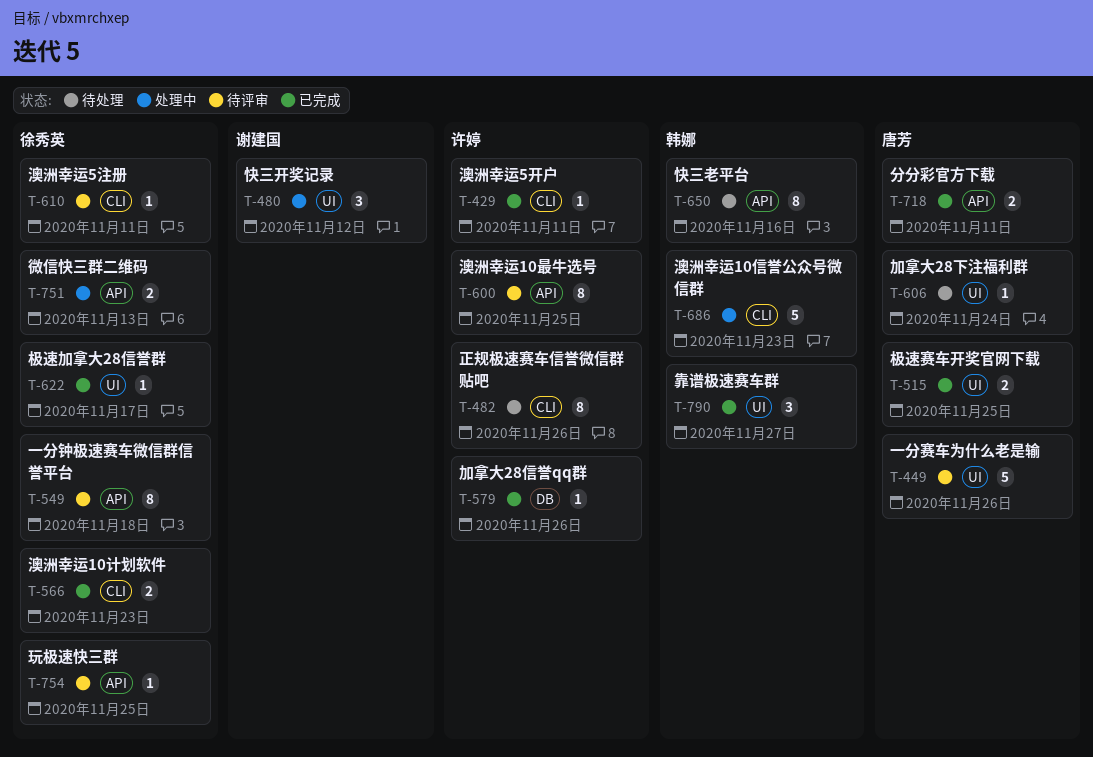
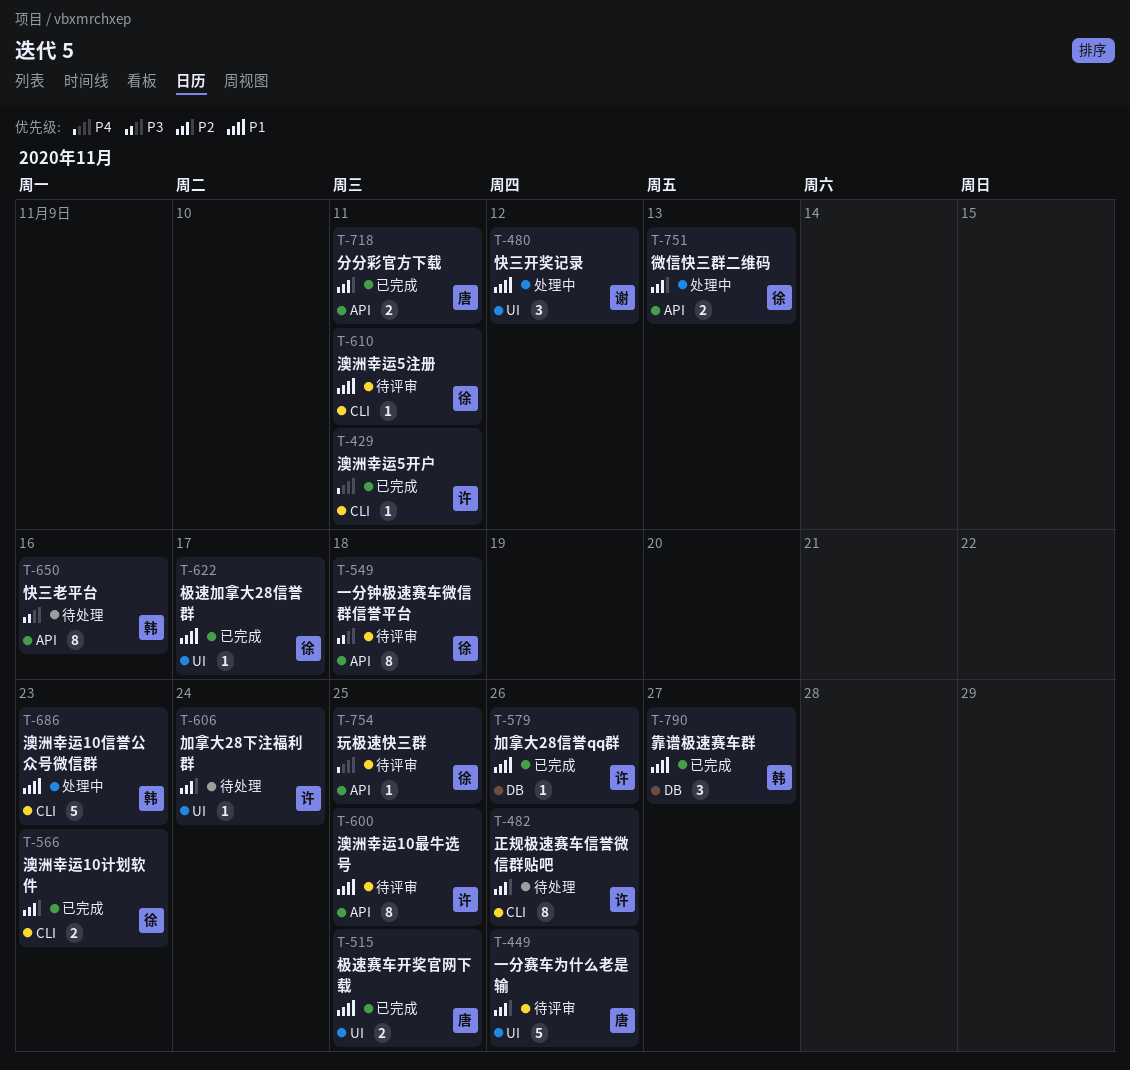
T-606, owner: 唐芳 -> 许婷
T-790, label: UI -> DB

